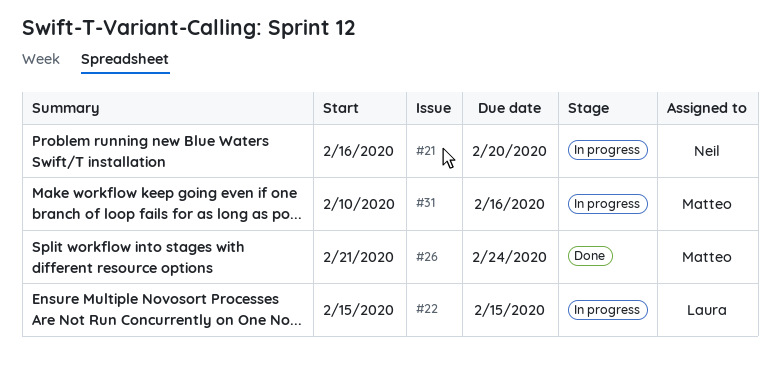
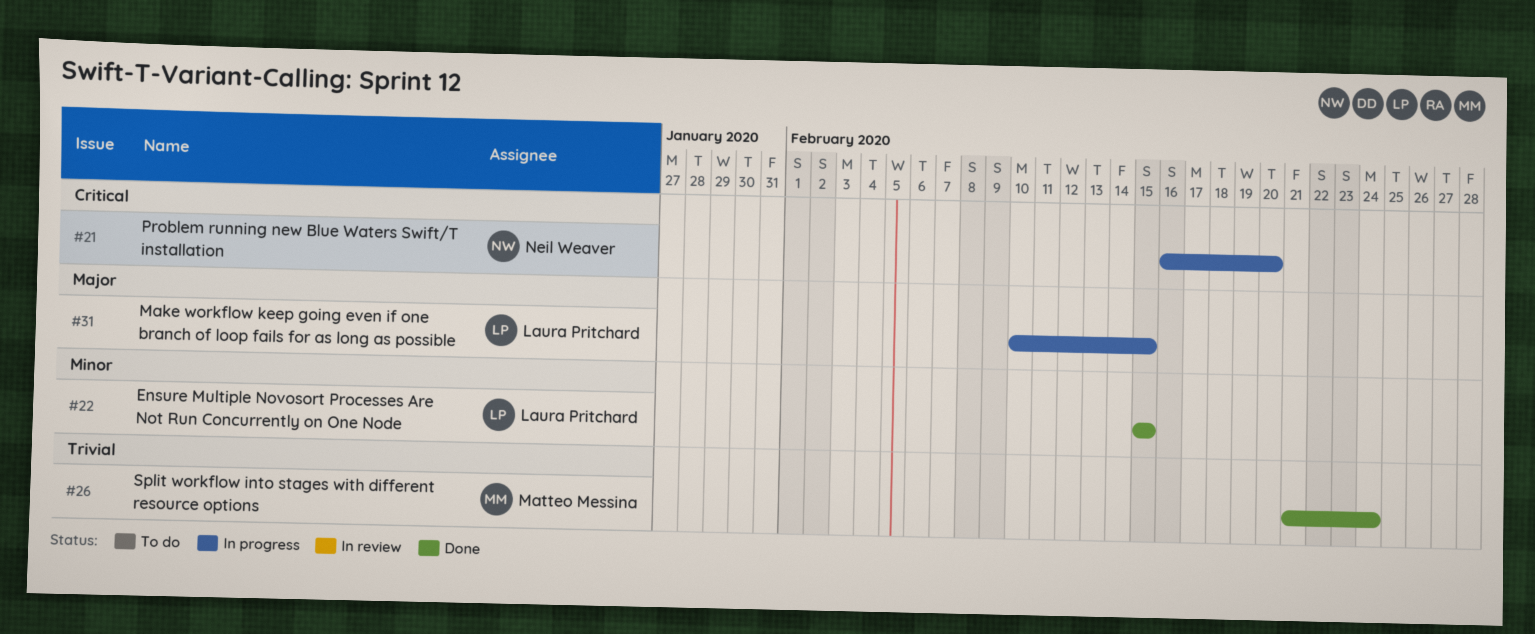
#22, status: In progress -> Done
#31, owner: Matteo Messina -> Laura Pritchard
#31, due: Feb 16 -> Feb 15

